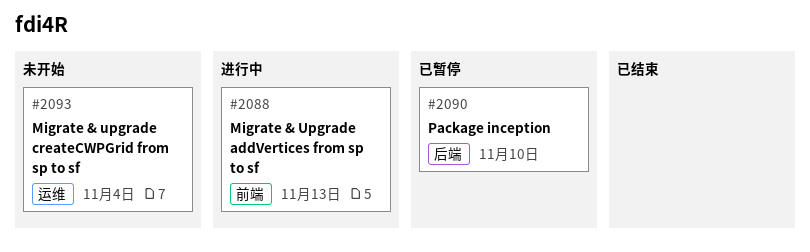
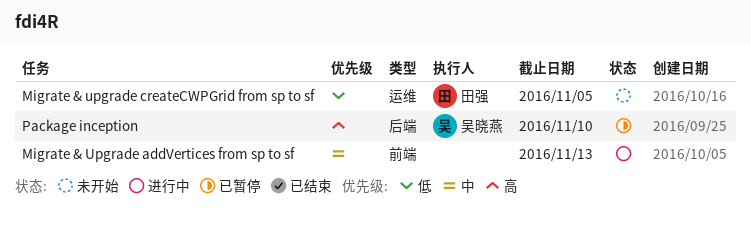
Migrate & upgrade createCWPGrid from sp to sf, due: Nov 4 -> Nov 5

